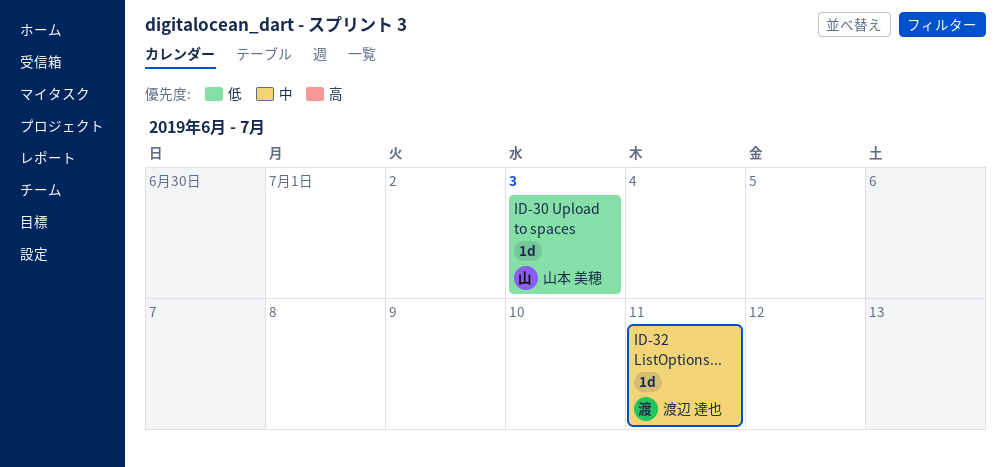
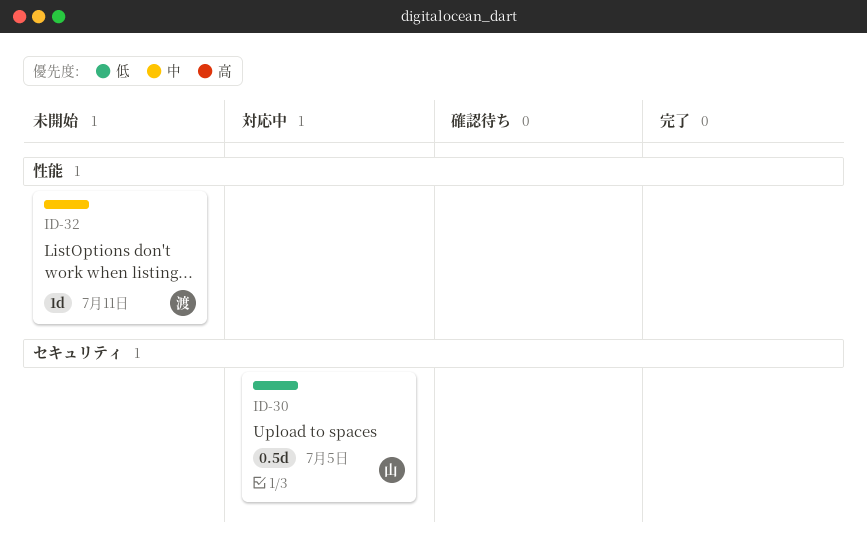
ID-30, estimate: 1d -> 0.5d
ID-30, due: Jul 3 -> Jul 5

